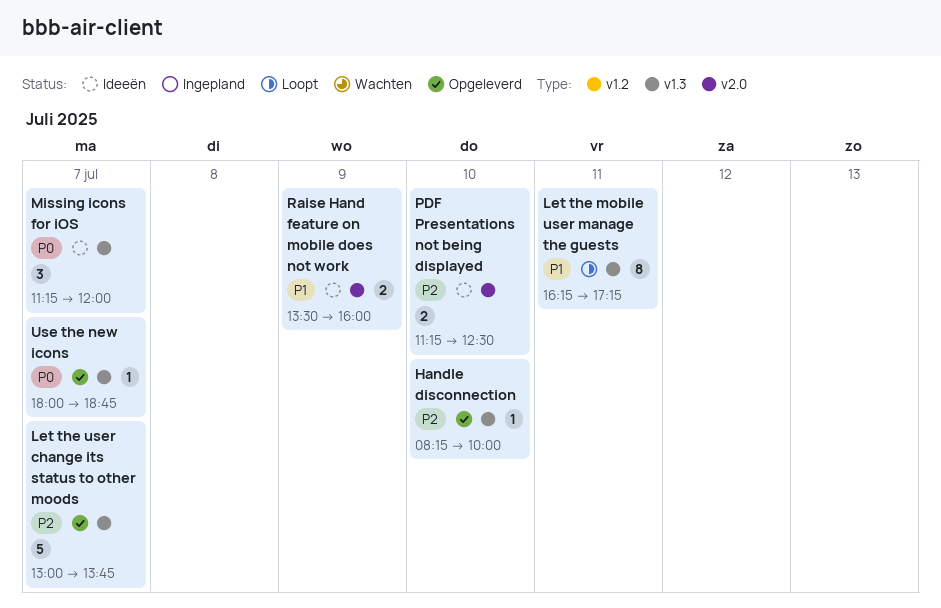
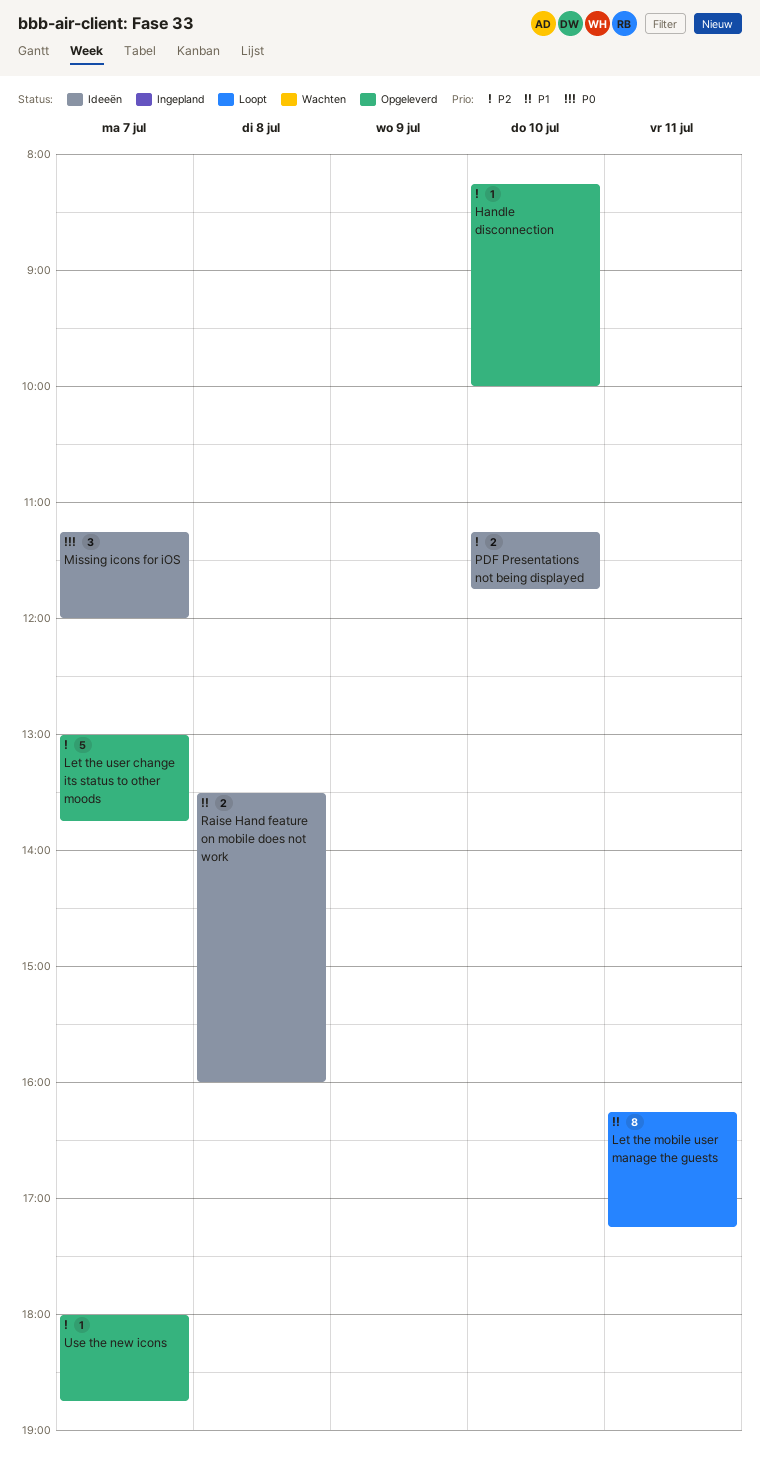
PDF Presentations not being displayed, ends: 12:30 -> 11:45
Raise Hand feature on mobile does not work, day: Jul 9 -> Jul 8
Use the new icons, priority: P0 -> P2

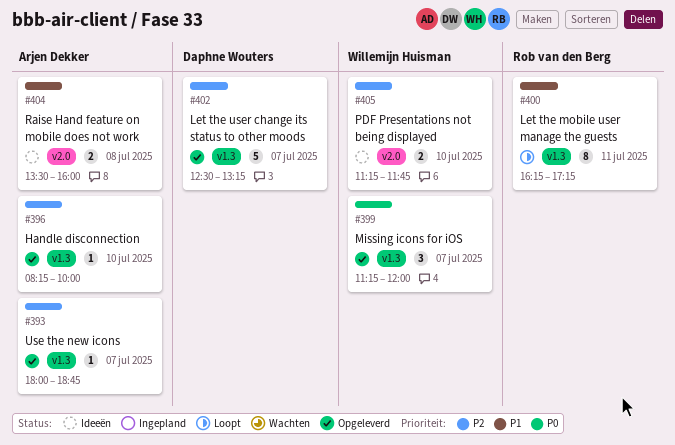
Let the user change its status to other moods, begins: 13:00 -> 12:30
Let the user change its status to other moods, ends: 13:45 -> 13:15
Missing icons for iOS, status: Ideeën -> Opgeleverd

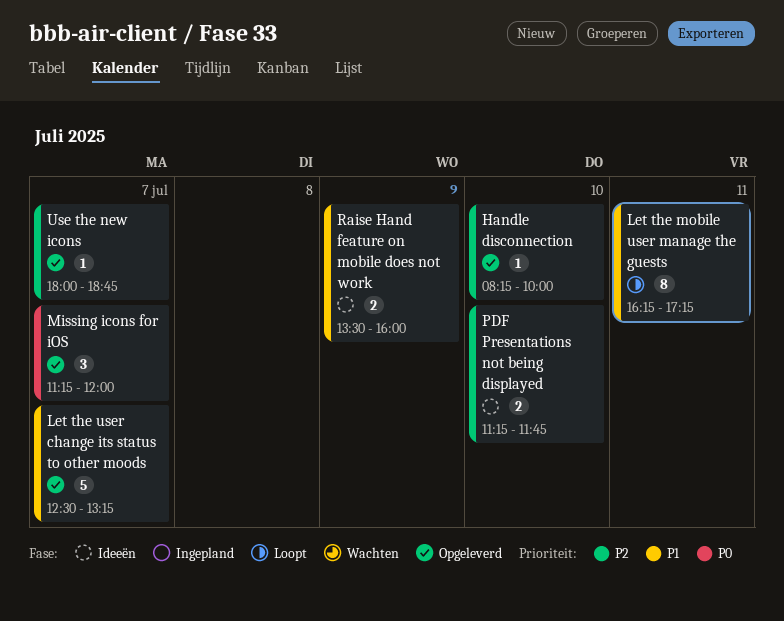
Let the user change its status to other moods, priority: P2 -> P1
Raise Hand feature on mobile does not work, day: Jul 8 -> Jul 9

